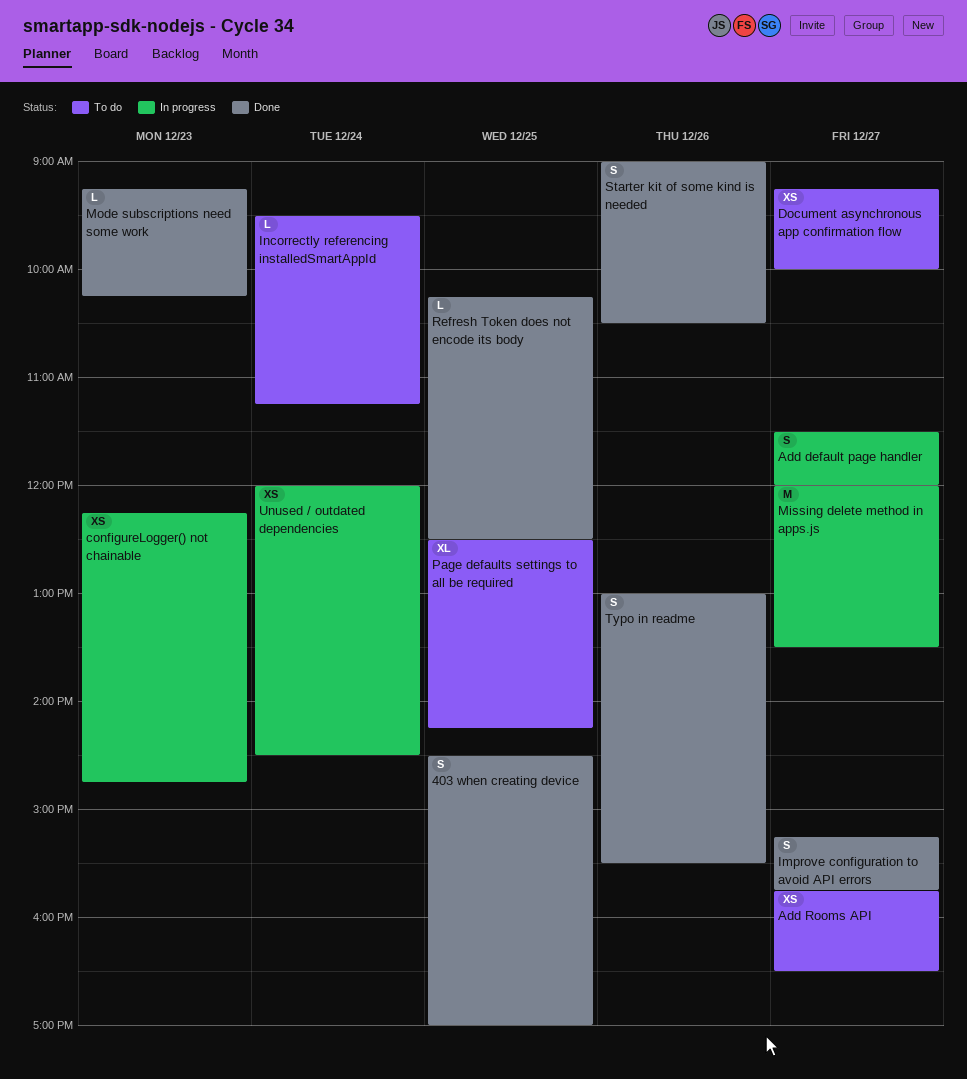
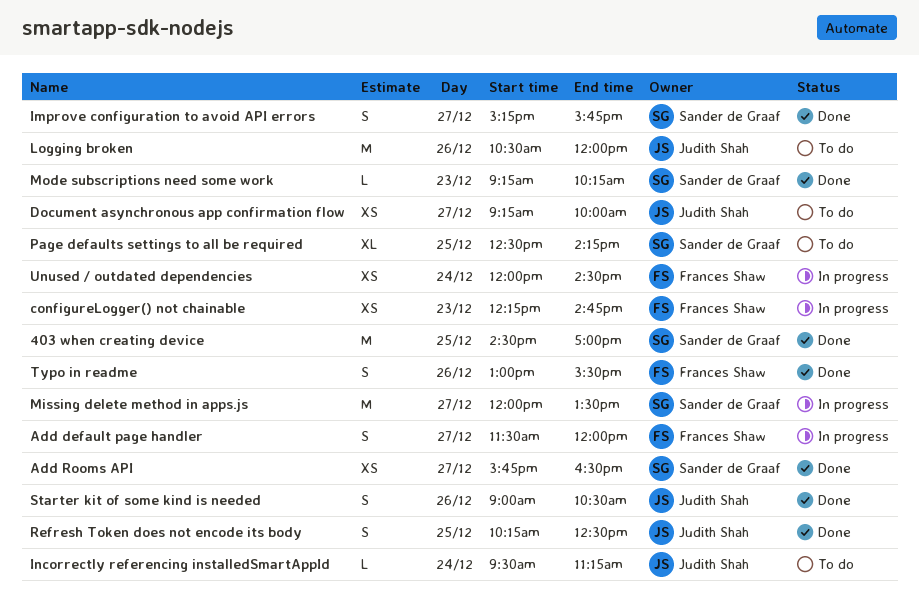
403 when creating device, estimate: S -> M
Add Rooms API, status: To do -> Done
Logging broken: none -> present
Refresh Token does not encode its body, estimate: L -> S

